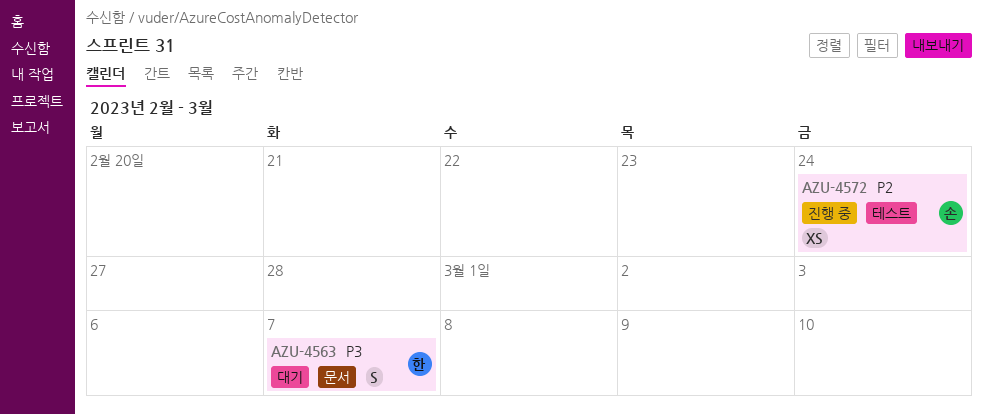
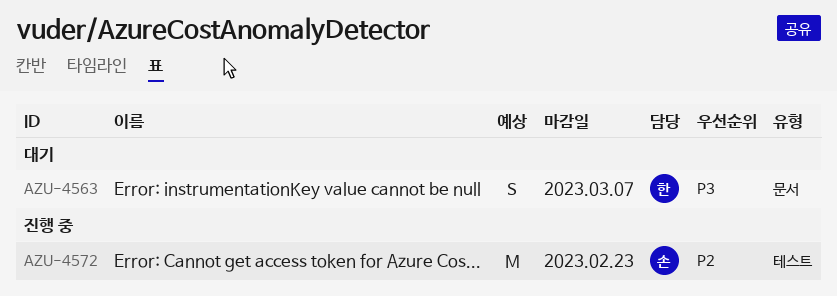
AZU-4572, estimate: XS -> M
AZU-4572, due: Feb 24 -> Feb 23

